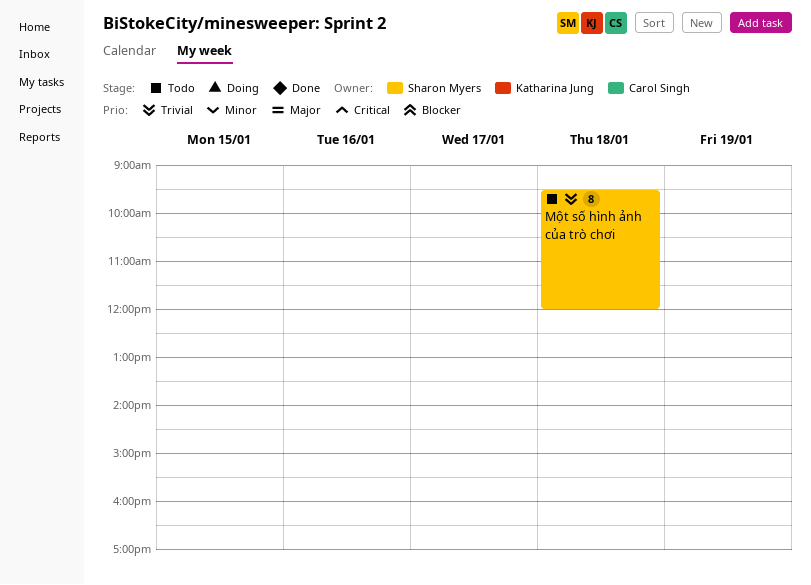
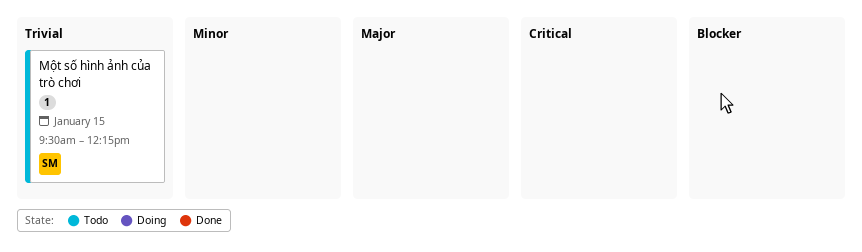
Một số hình ảnh của trò chơi, estimate: 8 -> 1
Một số hình ảnh của trò chơi, day: Jan 18 -> Jan 15
Một số hình ảnh của trò chơi, ends: 12:00 -> 12:15

